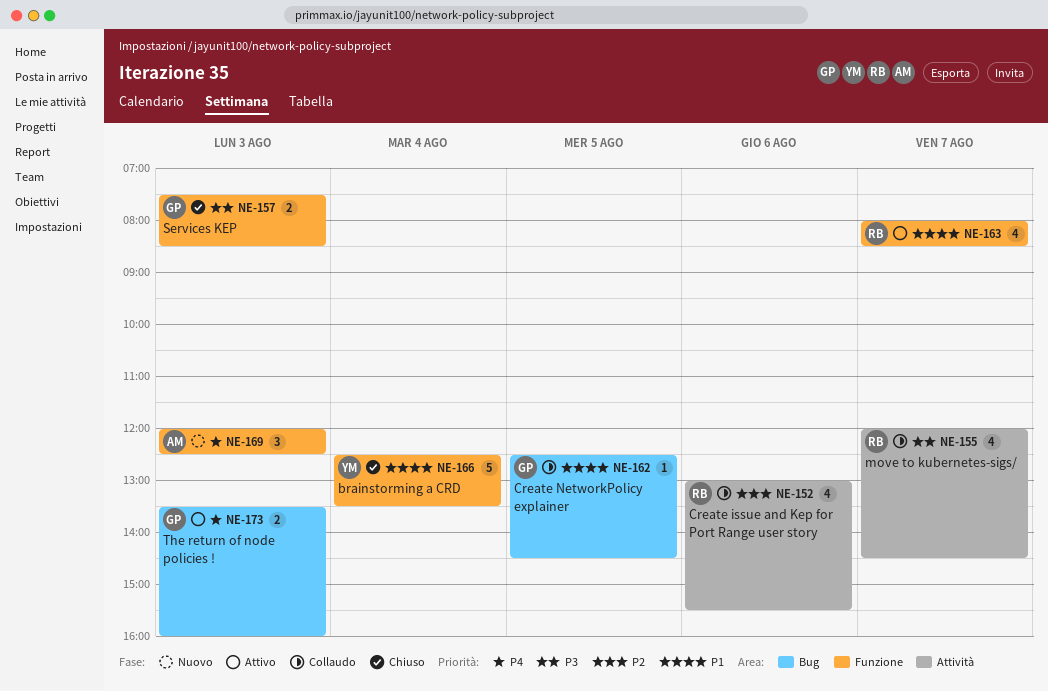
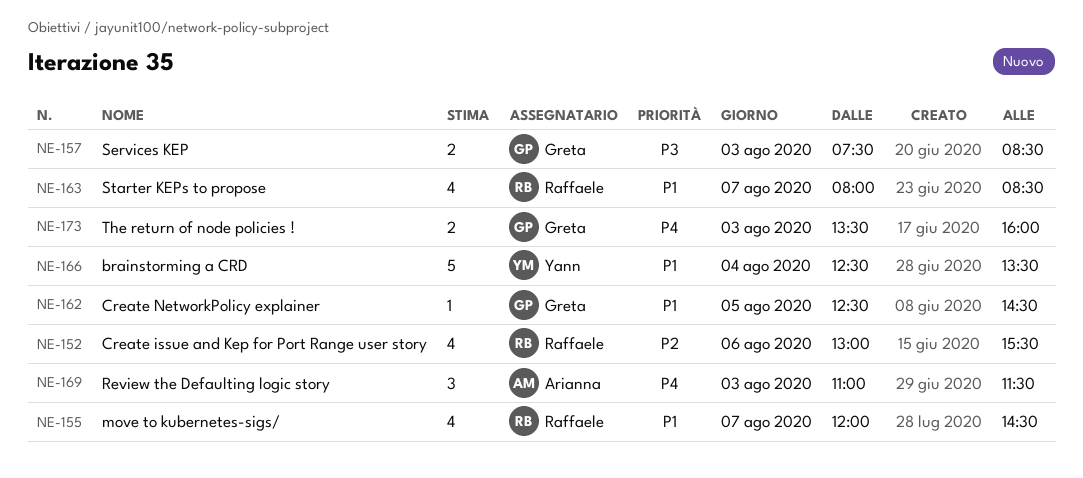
NE-155, priority: P3 -> P1
NE-169, begins: 12:00 -> 11:00
NE-169, ends: 12:30 -> 11:30

